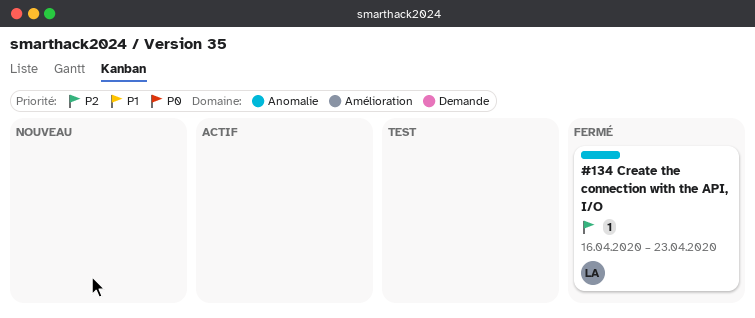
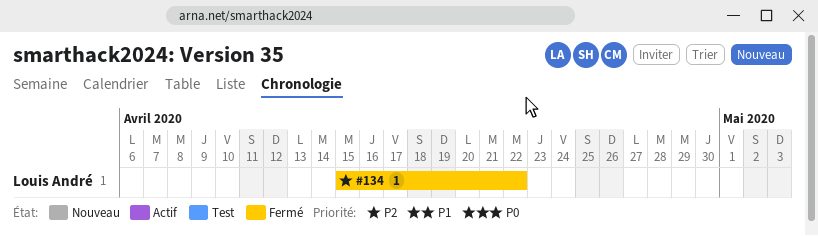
#134, start: Apr 16 -> Apr 15
#134, due: Apr 23 -> Apr 22

